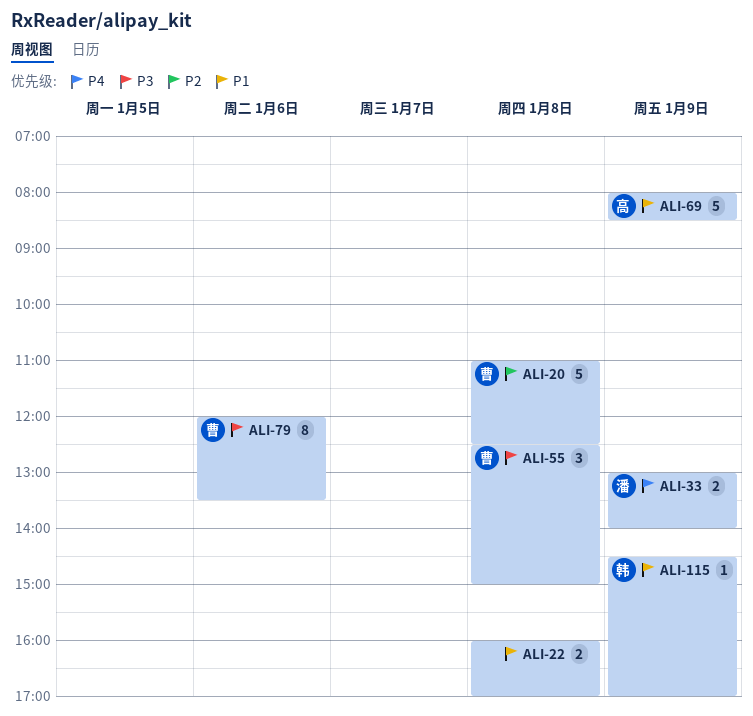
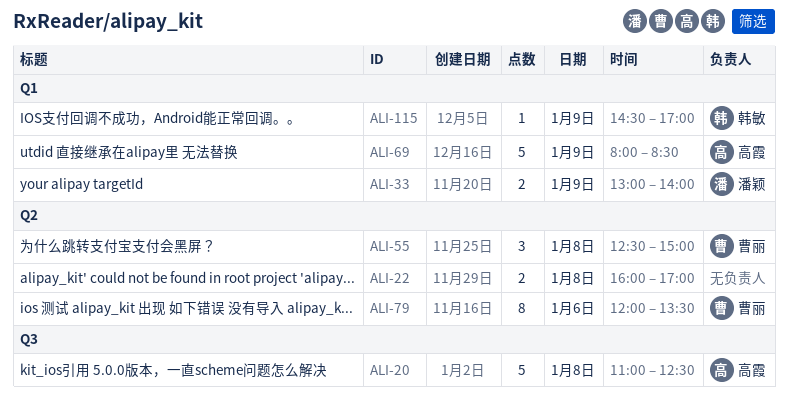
ALI-20, owner: 曹丽 -> 高霞

